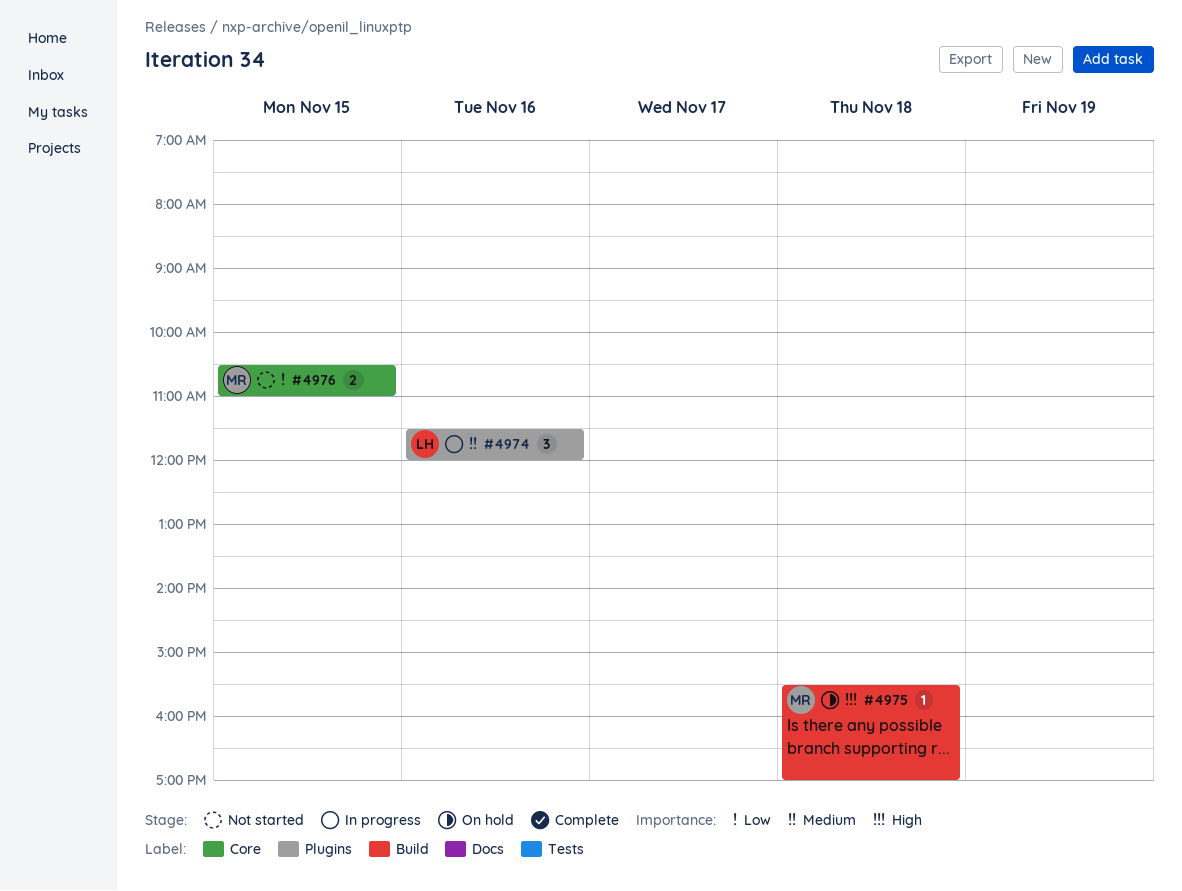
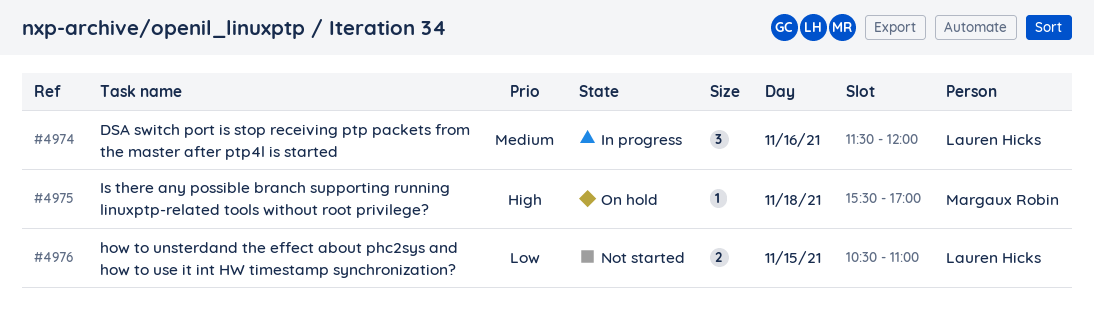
#4976, owner: Margaux Robin -> Lauren Hicks

